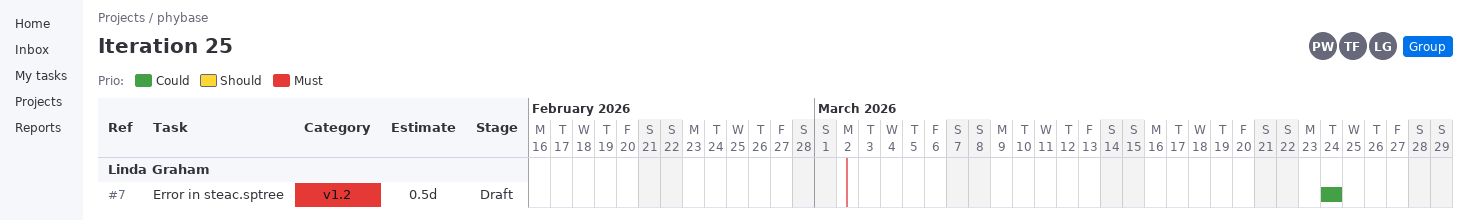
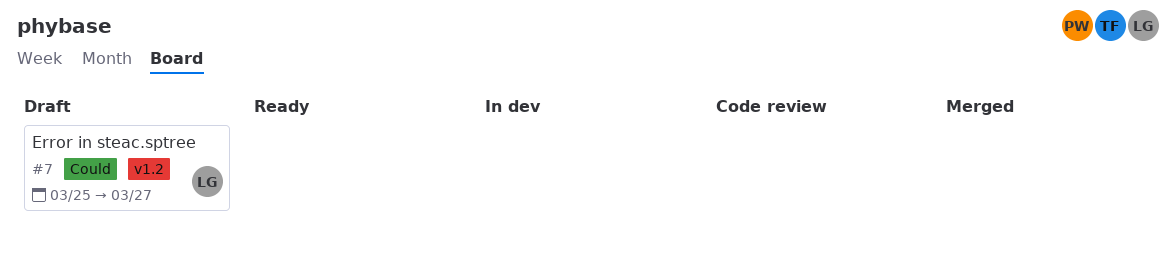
#7, start: Mar 24 -> Mar 25
#7, due: Mar 24 -> Mar 27

